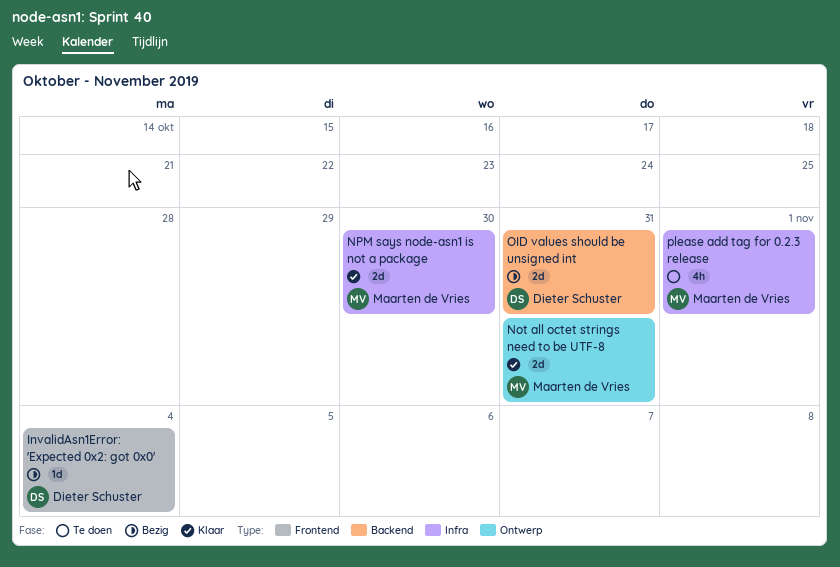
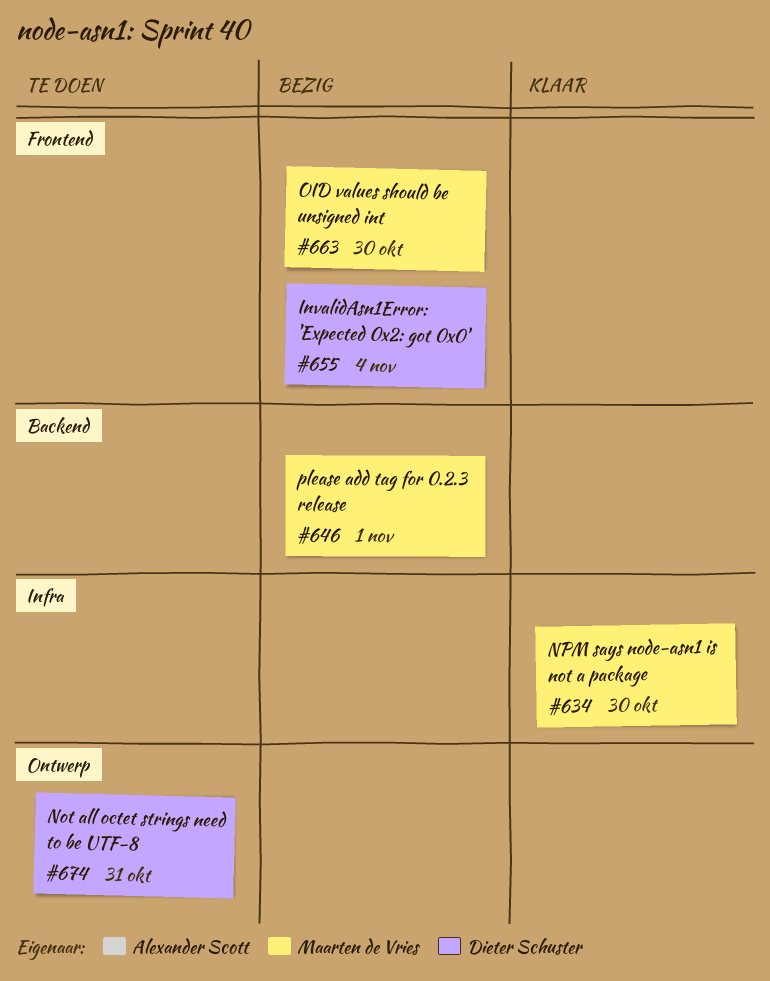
Not all octet strings need to be UTF-8, status: Klaar -> Te doen
Not all octet strings need to be UTF-8, owner: Maarten de Vries -> Dieter Schuster
OID values should be unsigned int, owner: Dieter Schuster -> Maarten de Vries
OID values should be unsigned int, label: Backend -> Frontend
OID values should be unsigned int, due: Oct 31 -> Oct 30
please add tag for 0.2.3 release, status: Te doen -> Bezig
please add tag for 0.2.3 release, label: Infra -> Backend

